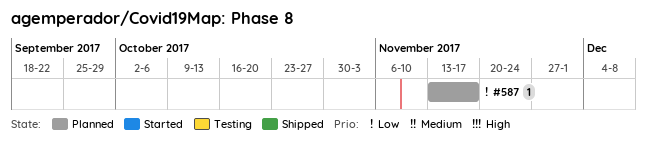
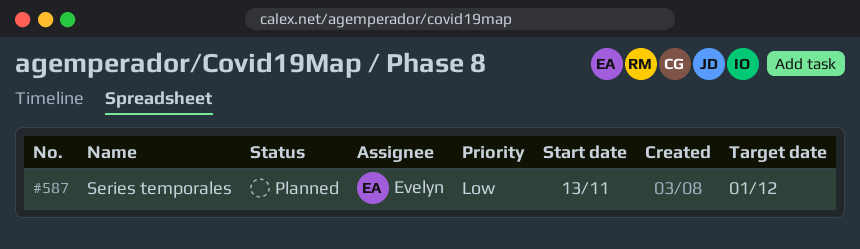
#587, due: Nov 17 -> Dec 1

